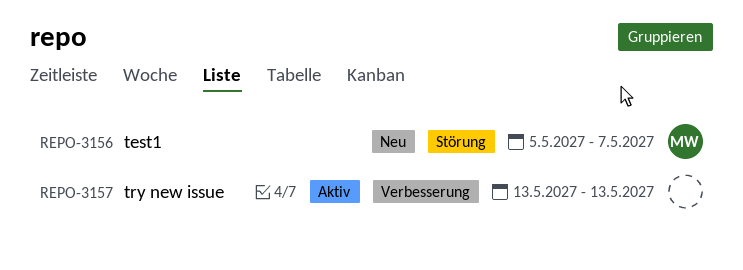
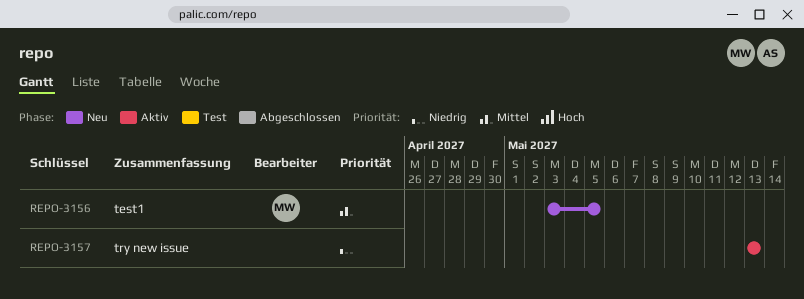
REPO-3156, start: May 5 -> May 3
REPO-3156, due: May 7 -> May 5

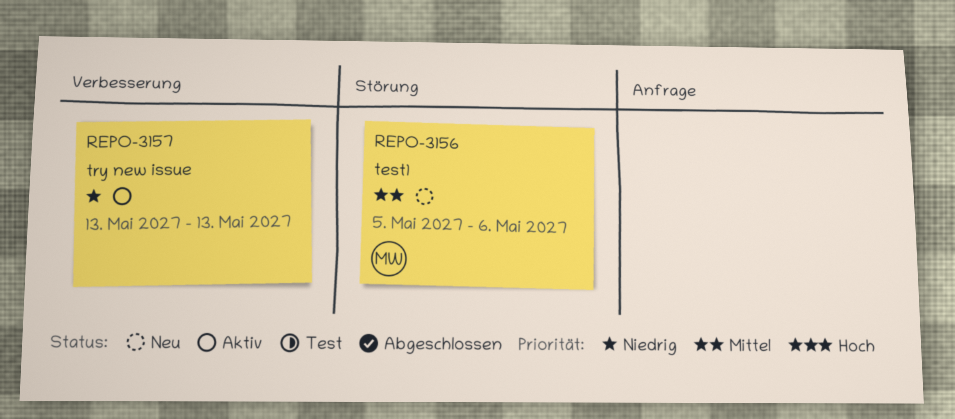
REPO-3156, start: May 3 -> May 5
REPO-3156, due: May 5 -> May 6

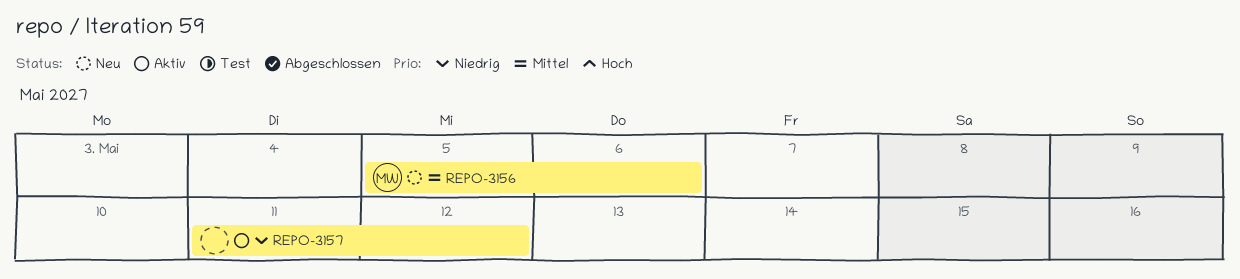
REPO-3157, start: May 13 -> May 11
REPO-3157, due: May 13 -> May 12

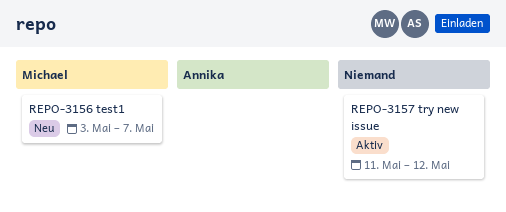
REPO-3156, start: May 5 -> May 3
REPO-3156, due: May 6 -> May 7

